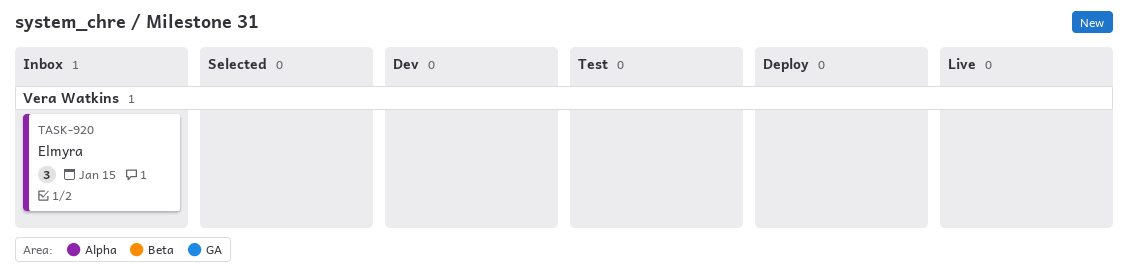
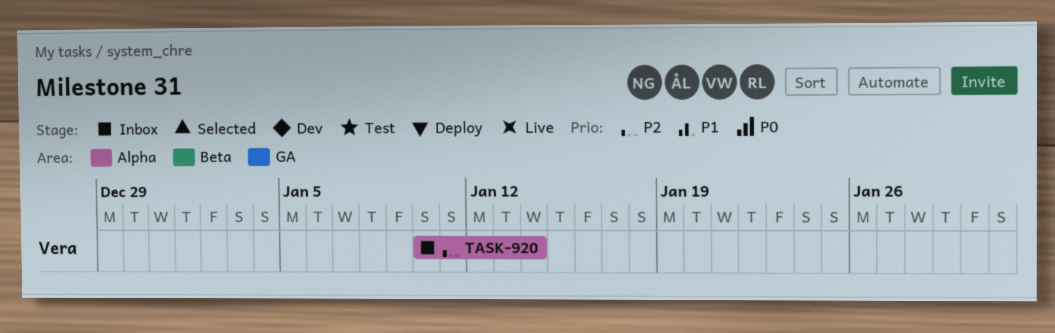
TASK-920, due: Jan 15 -> Jan 14

